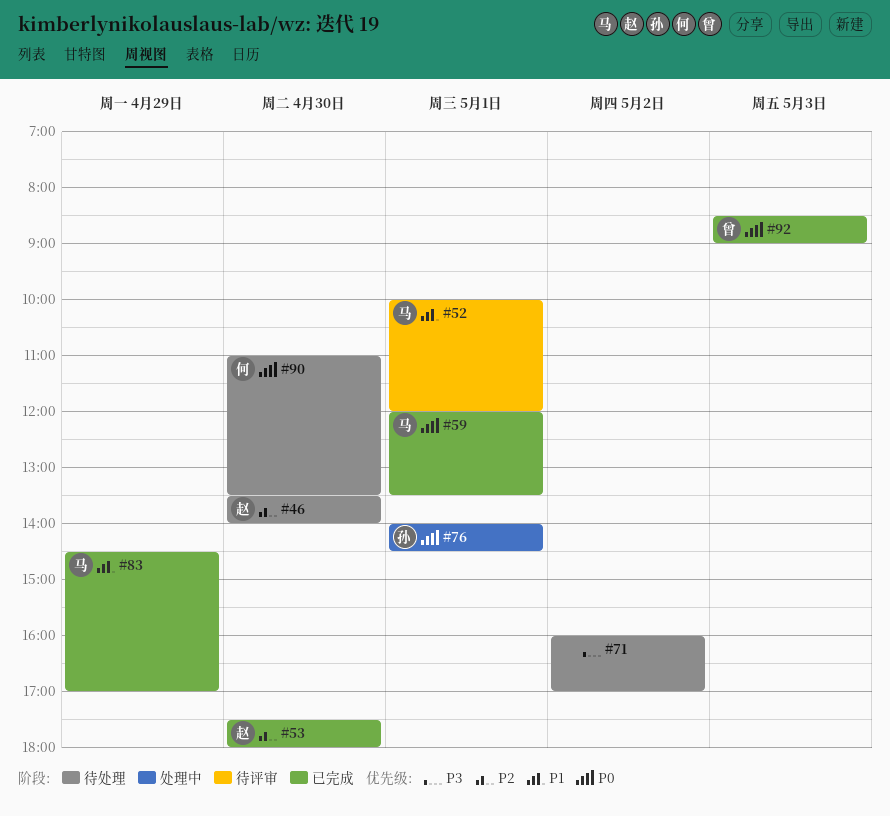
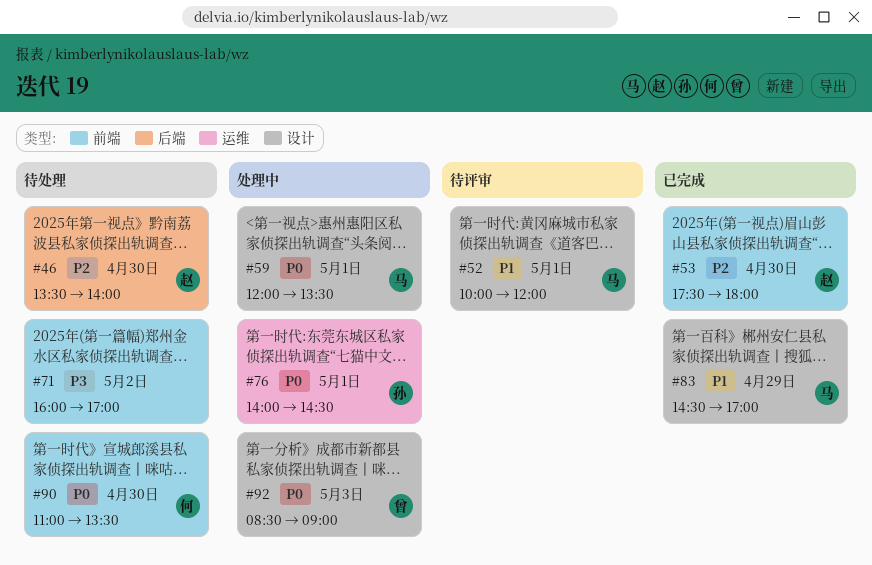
#59, status: 已完成 -> 处理中
#92, status: 已完成 -> 处理中

